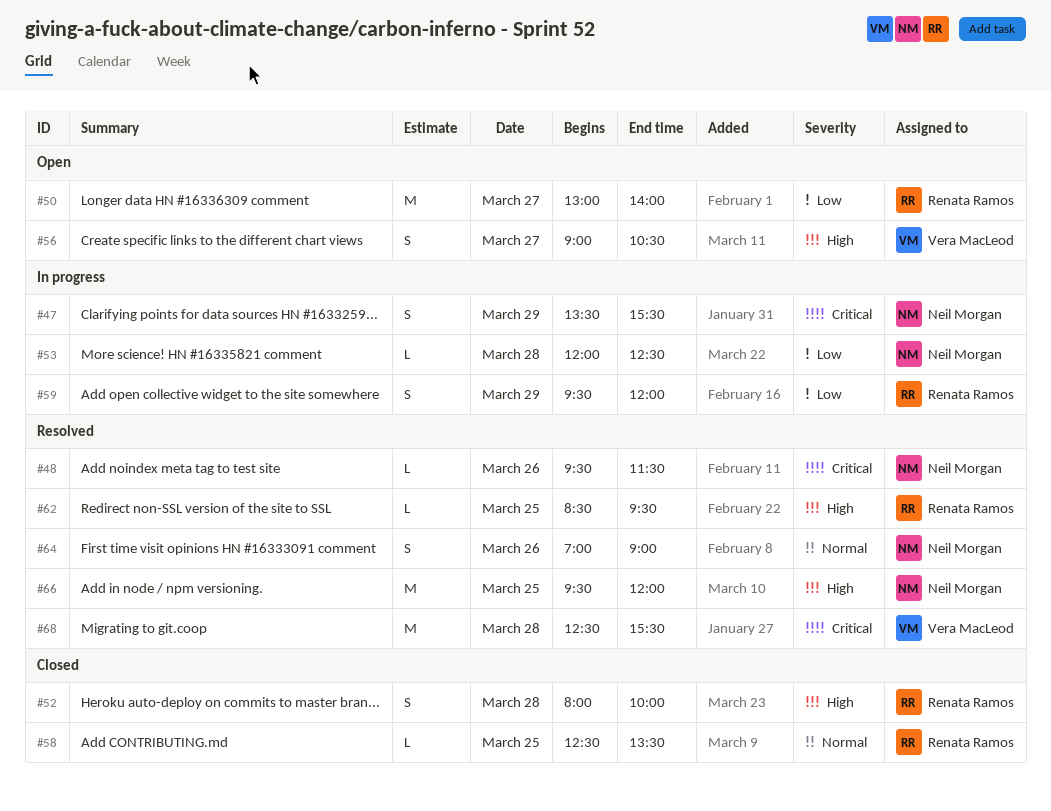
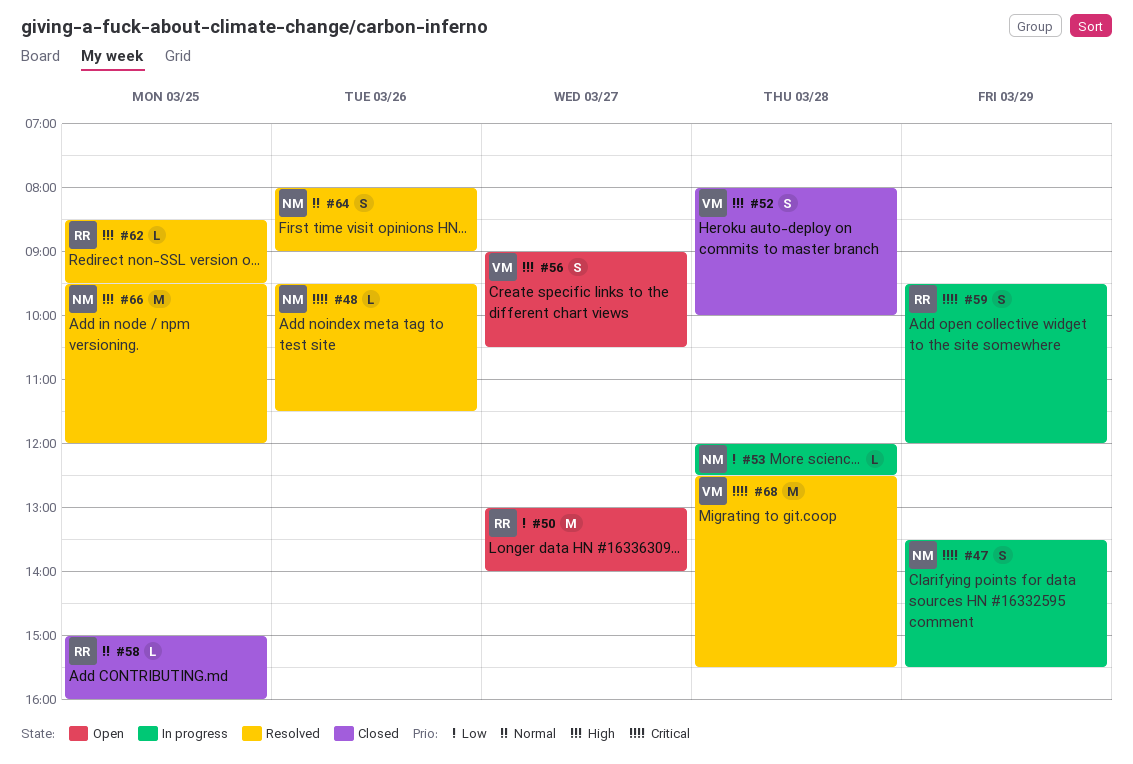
#52, owner: Renata Ramos -> Vera MacLeod
#58, begins: 12:30 -> 15:00
#58, ends: 13:30 -> 16:00
#59, priority: Low -> Critical
#64, begins: 07:00 -> 08:00

